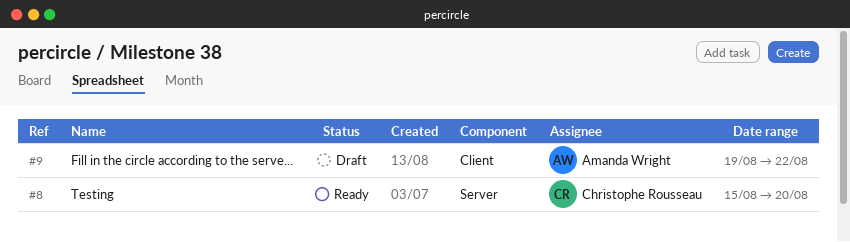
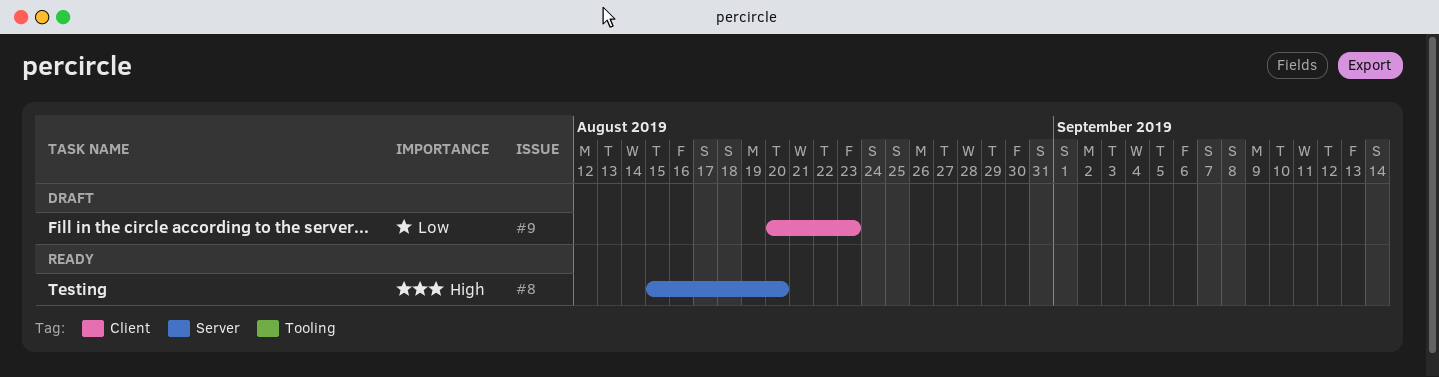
#9, start: Aug 19 -> Aug 20
#9, due: Aug 22 -> Aug 23

